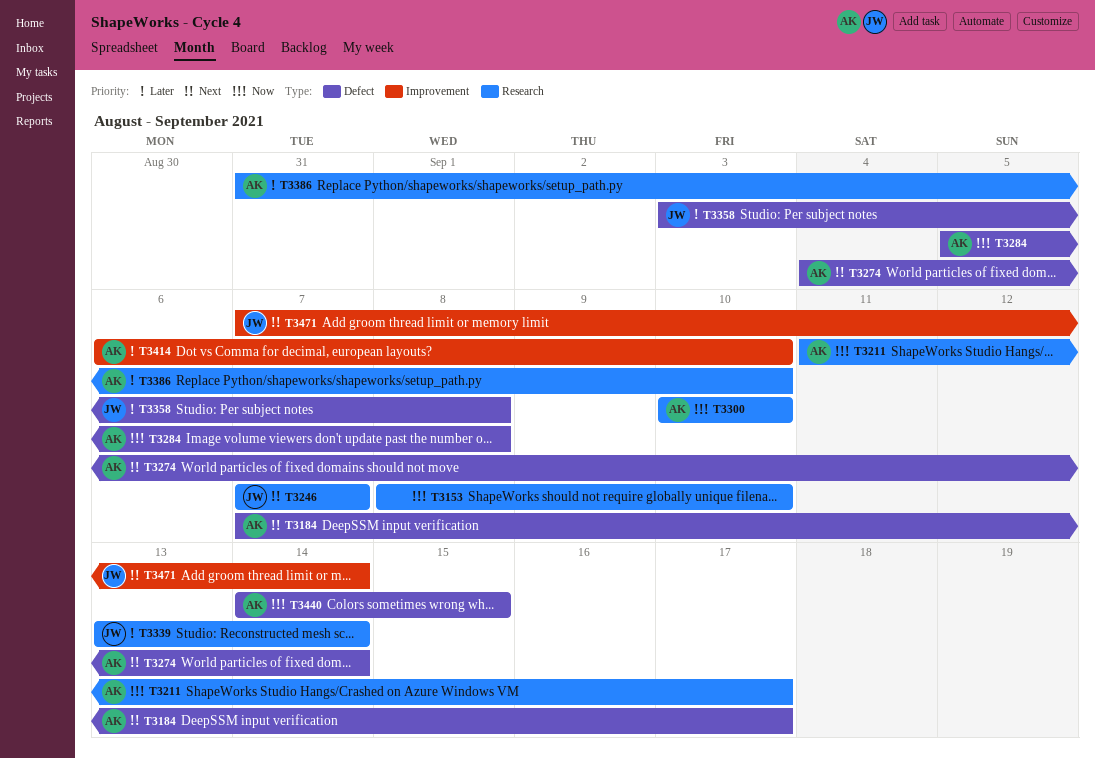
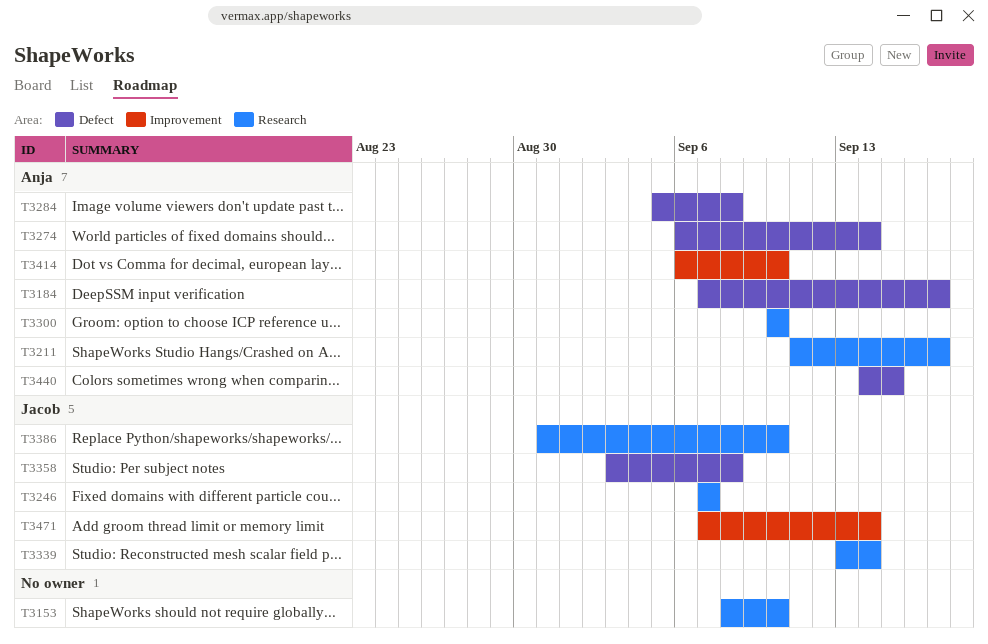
T3274, start: Sep 4 -> Sep 6
T3386, owner: Anja -> Jacob

